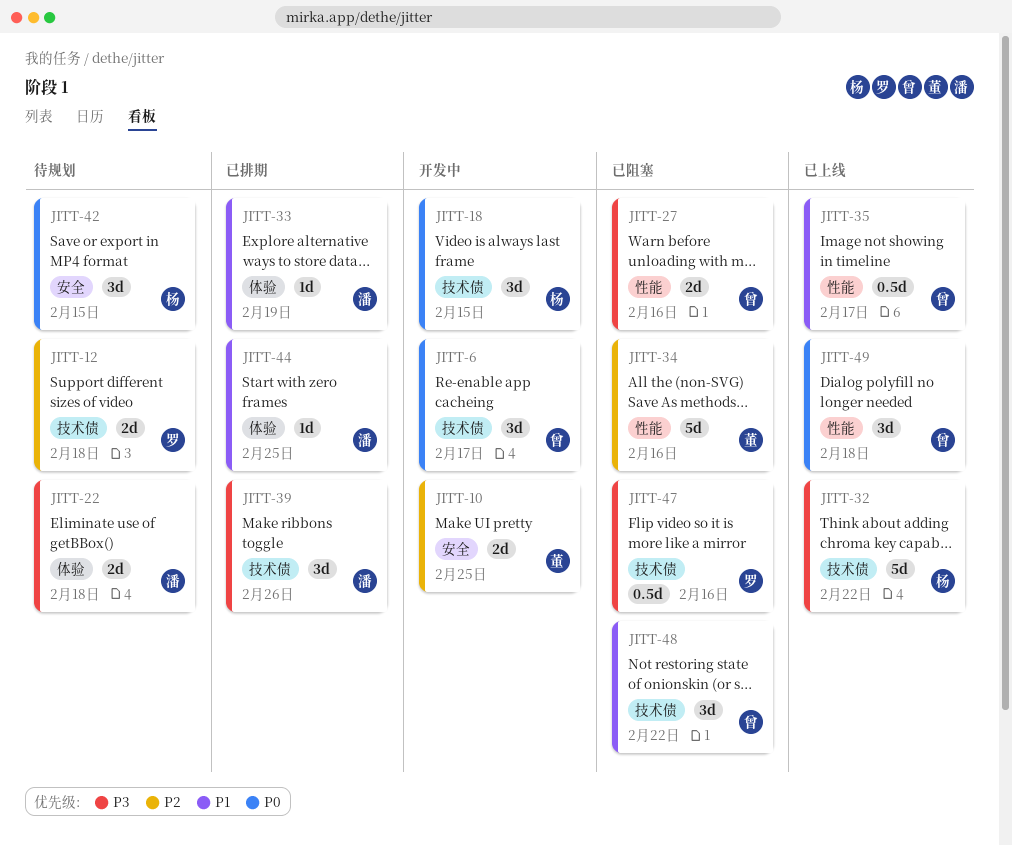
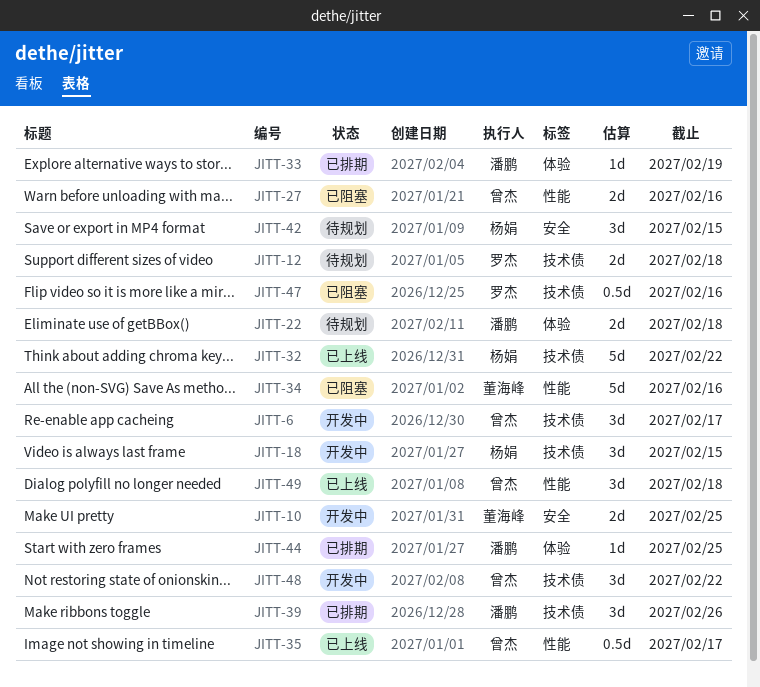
JITT-48, status: 已阻塞 -> 开发中

